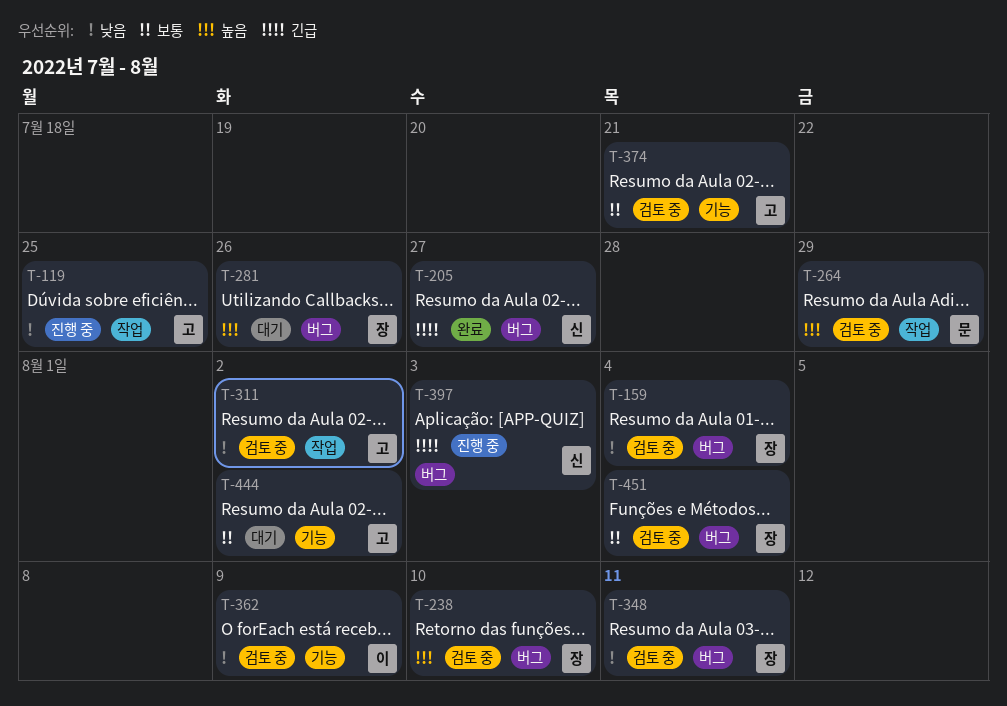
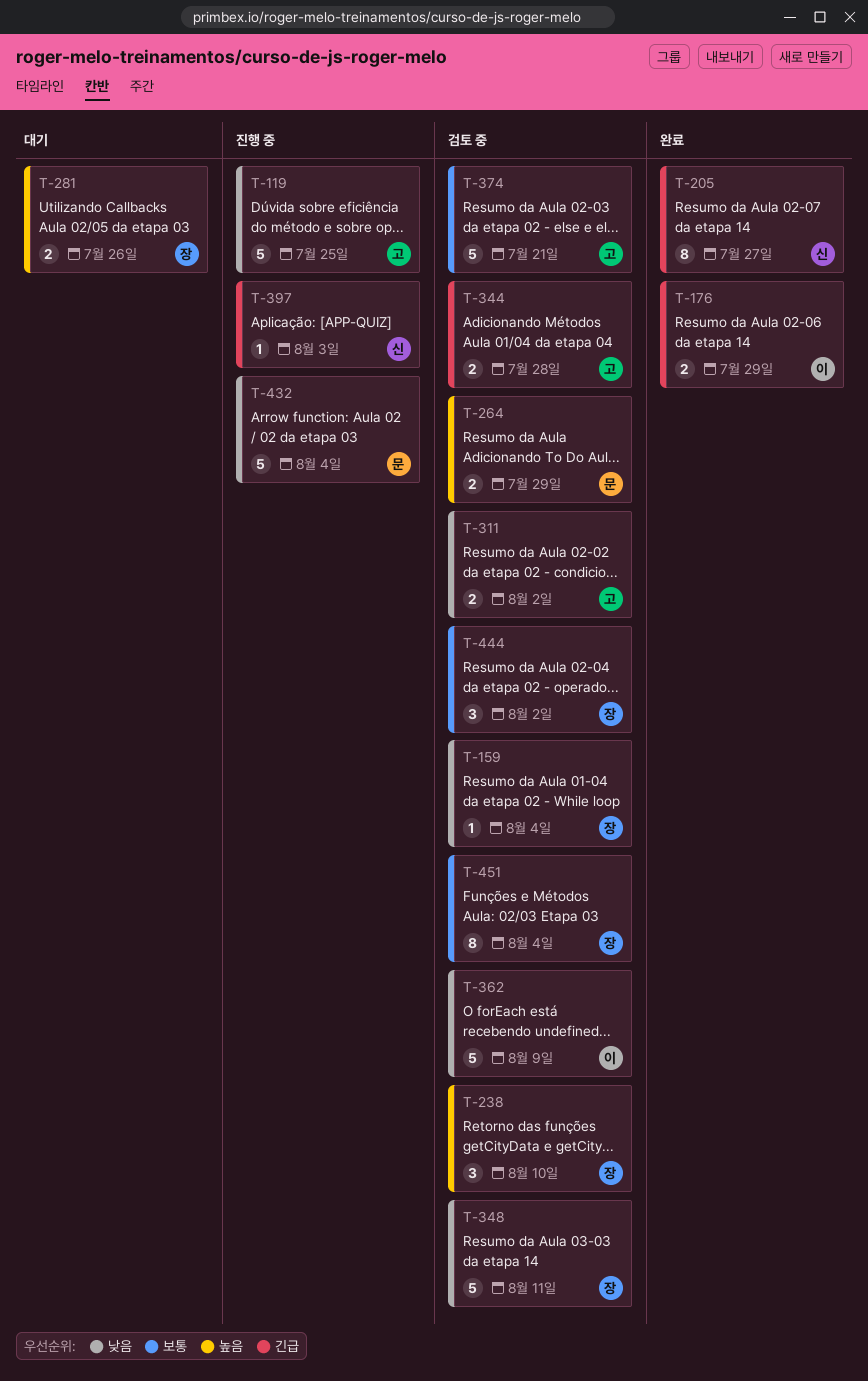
T-176: none -> present
T-344: none -> present
T-432: none -> present
T-444, status: 대기 -> 검토 중
T-444, owner: 고 -> 장

